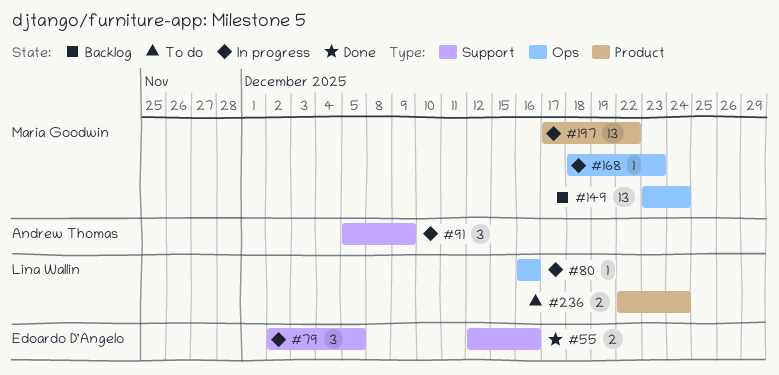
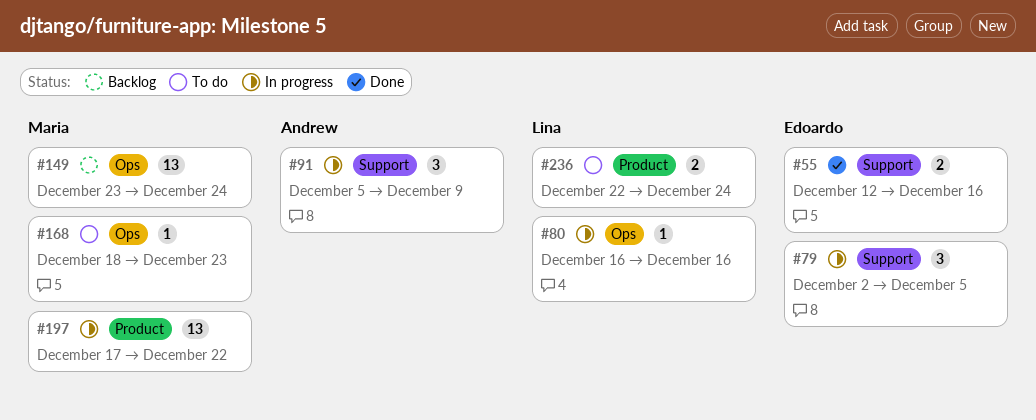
#168, status: In progress -> To do

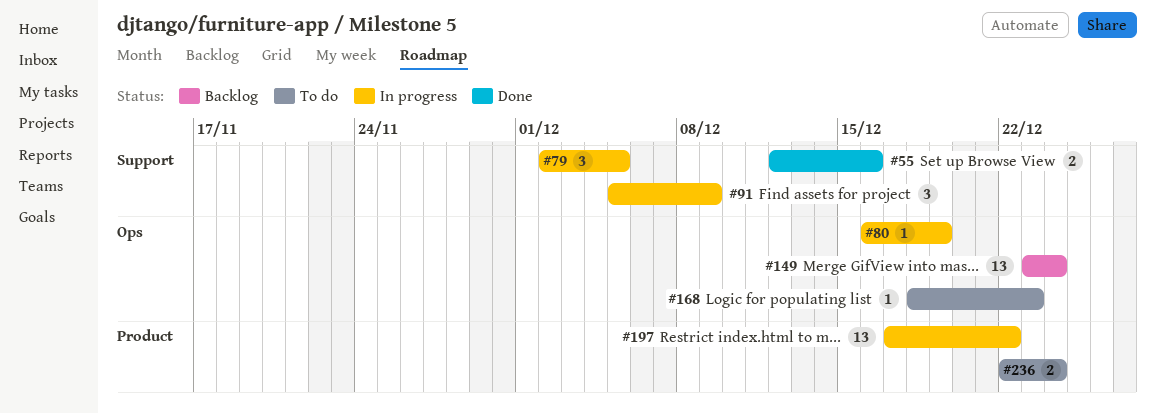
#80, due: Dec 16 -> Dec 19

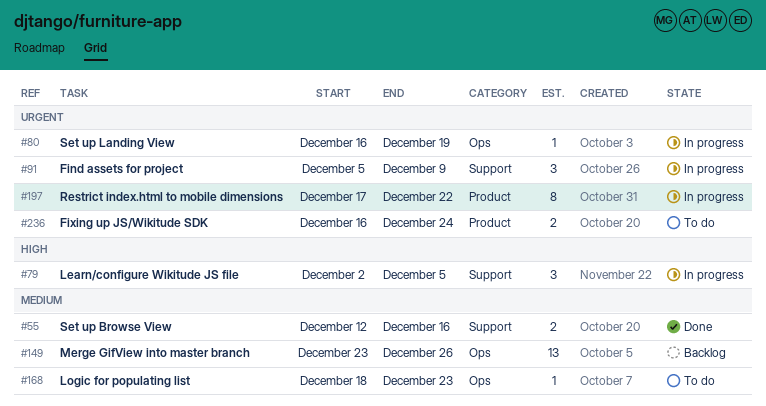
#149, due: Dec 24 -> Dec 26
#197, estimate: 13 -> 8
#236, start: Dec 22 -> Dec 16

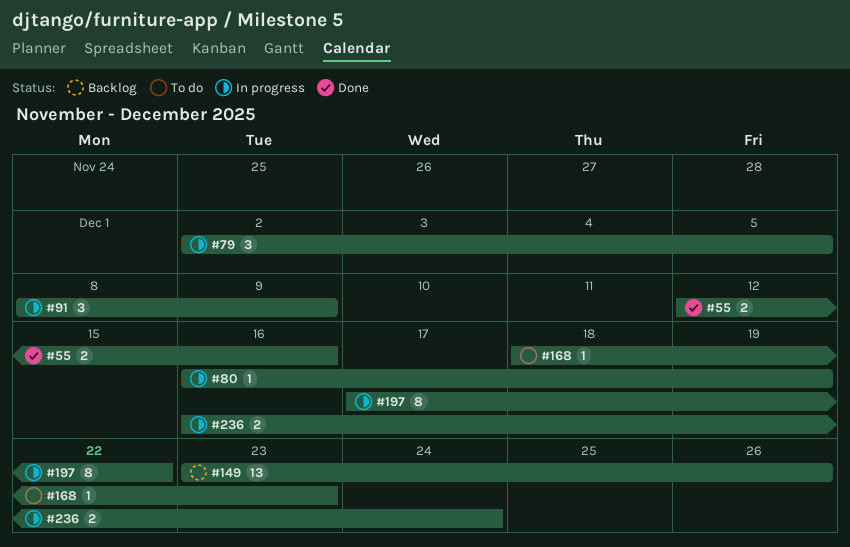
#91, start: Dec 5 -> Dec 8
#236, status: To do -> In progress

